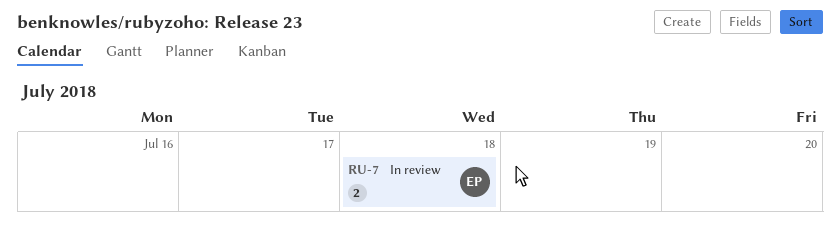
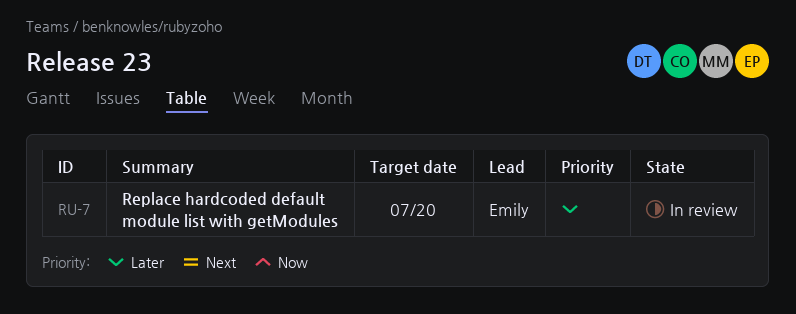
RU-7, due: Jul 18 -> Jul 20

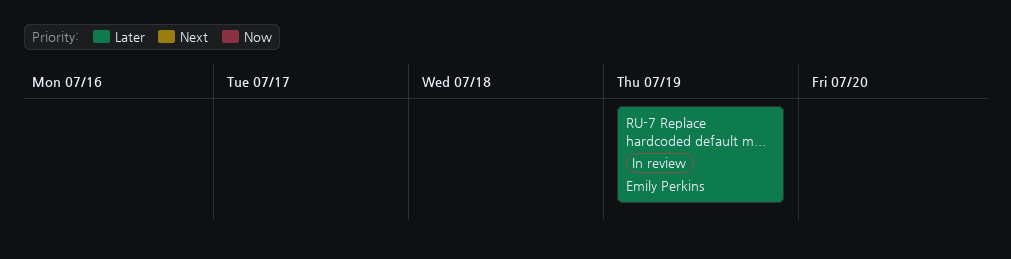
RU-7, due: Jul 20 -> Jul 19

